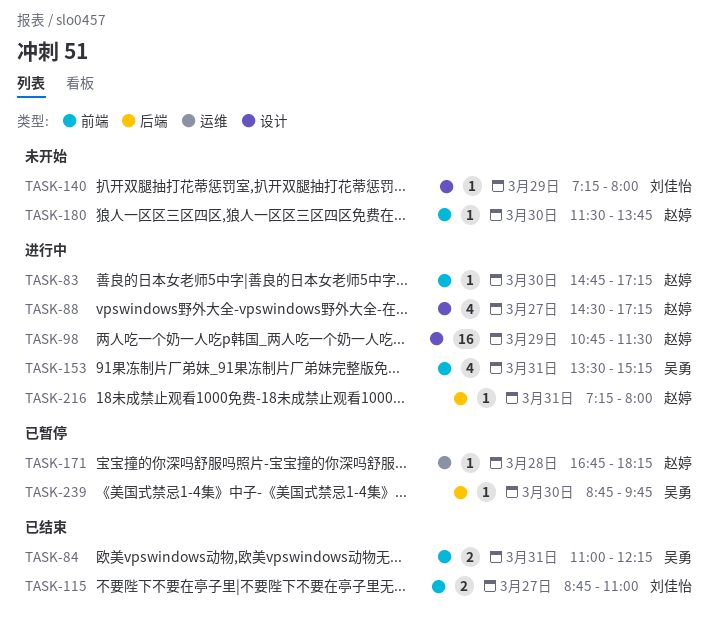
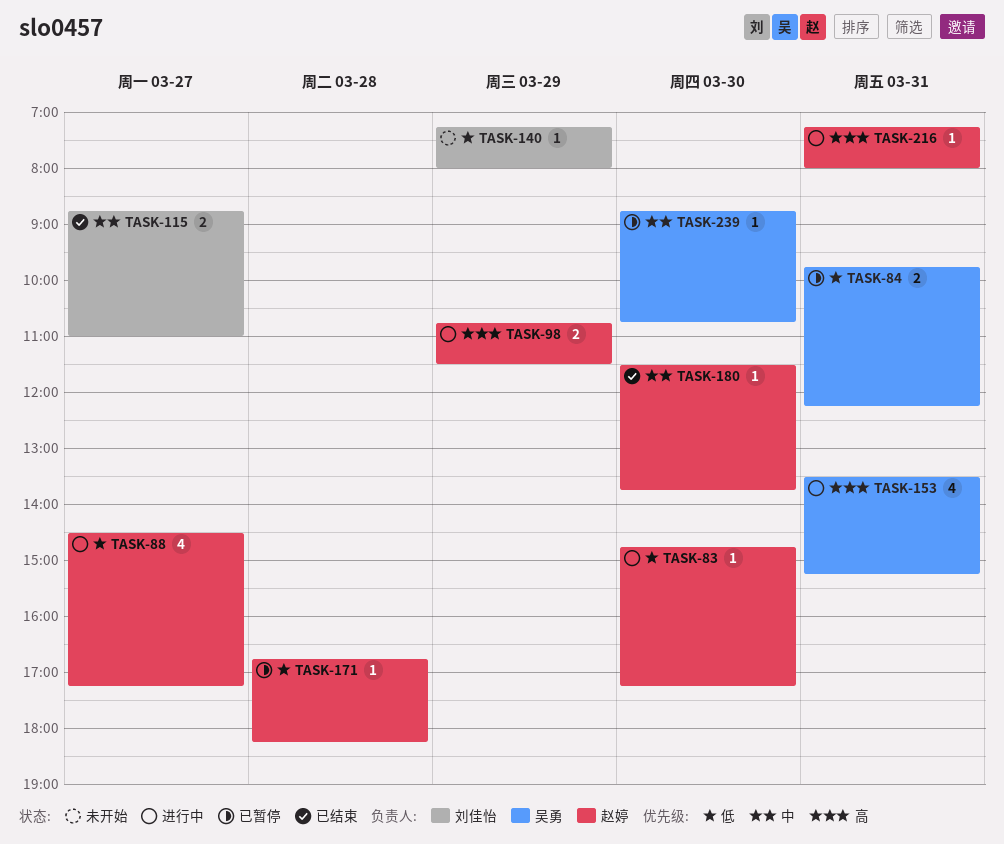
TASK-84, status: 已结束 -> 已暂停
TASK-84, begins: 11:00 -> 09:45
TASK-98, estimate: 16 -> 2
TASK-180, status: 未开始 -> 已结束
TASK-239, ends: 09:45 -> 10:45

